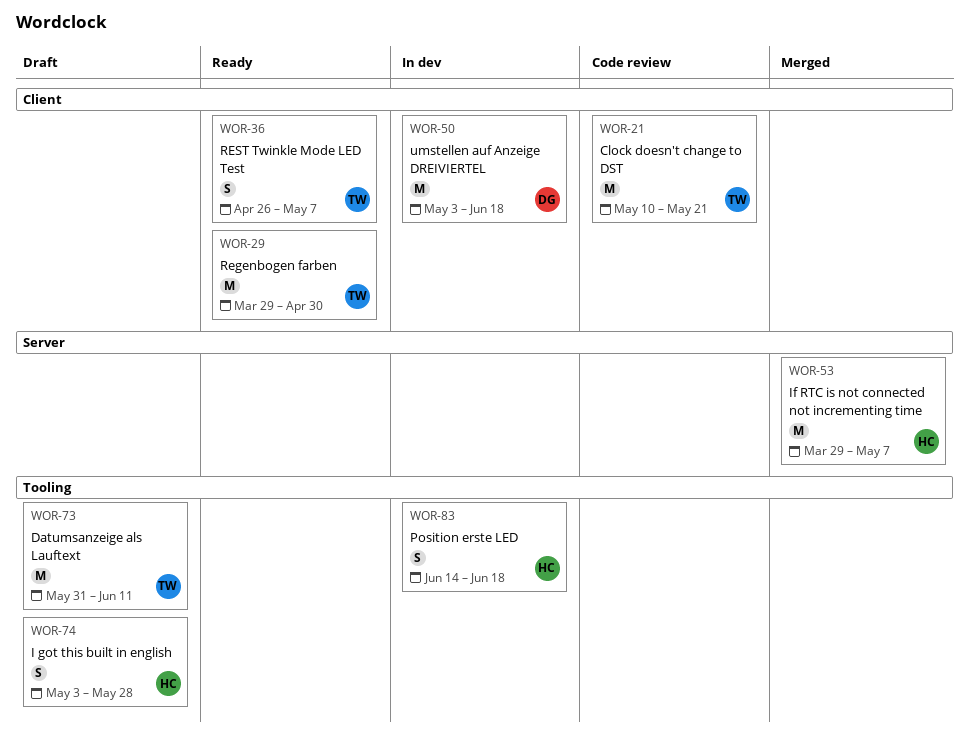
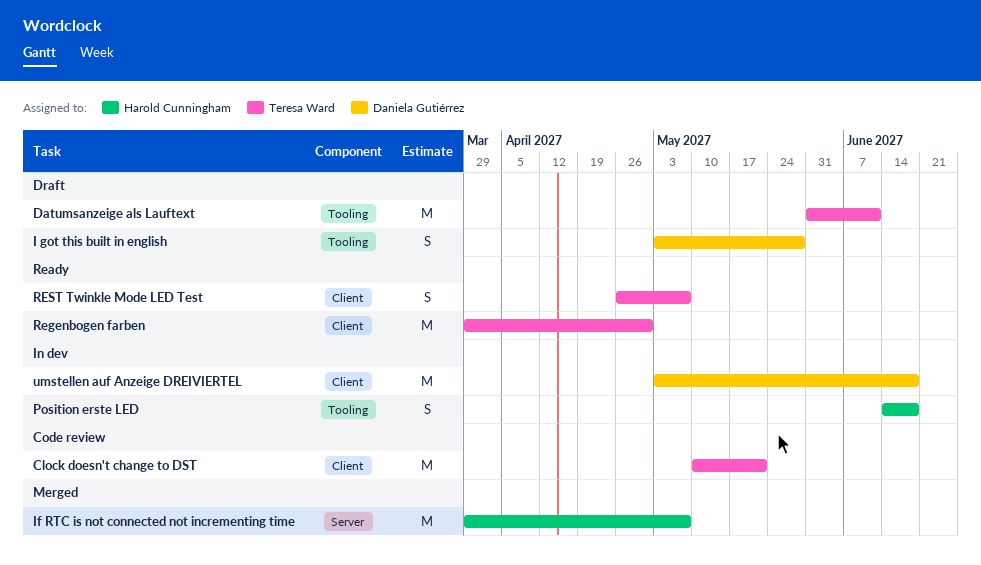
I got this built in english, owner: Harold Cunningham -> Daniela Gutiérrez

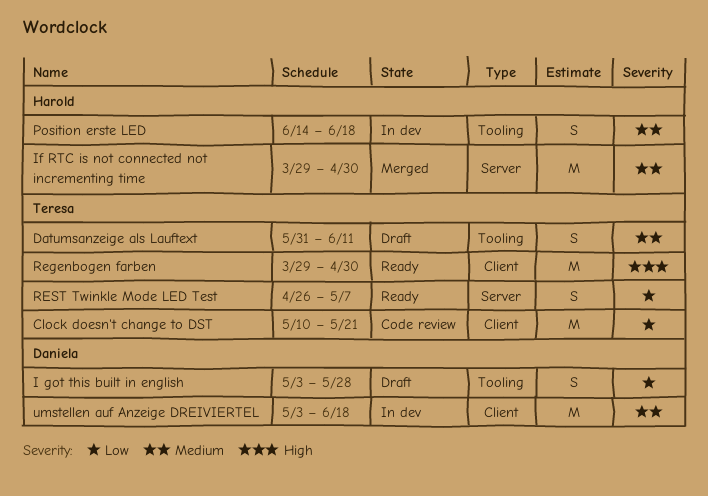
Datumsanzeige als Lauftext, estimate: M -> S
If RTC is not connected not incrementing time, due: May 7 -> Apr 30
REST Twinkle Mode LED Test, label: Client -> Server

